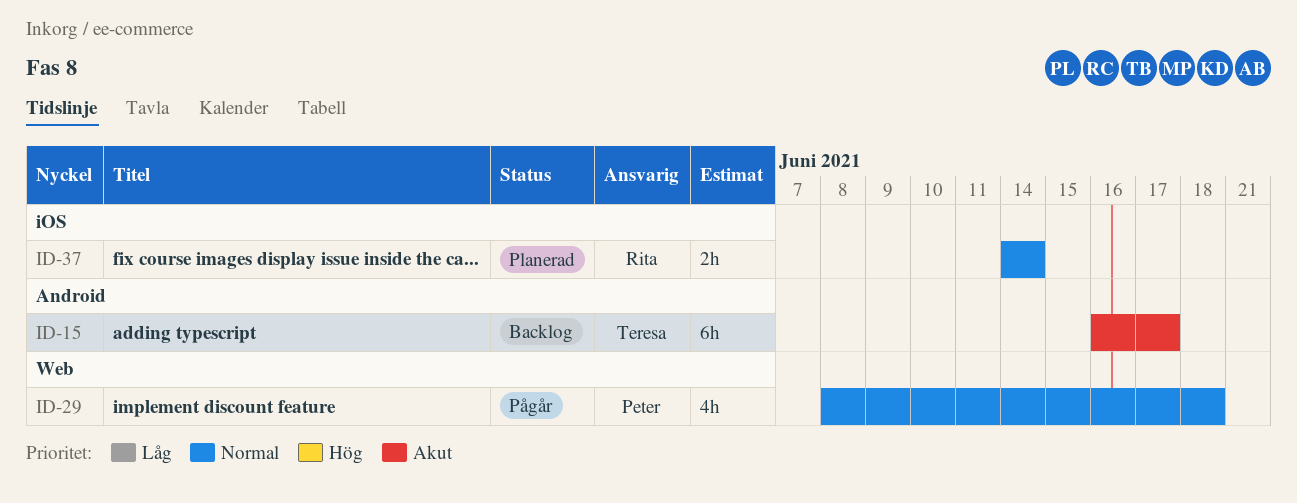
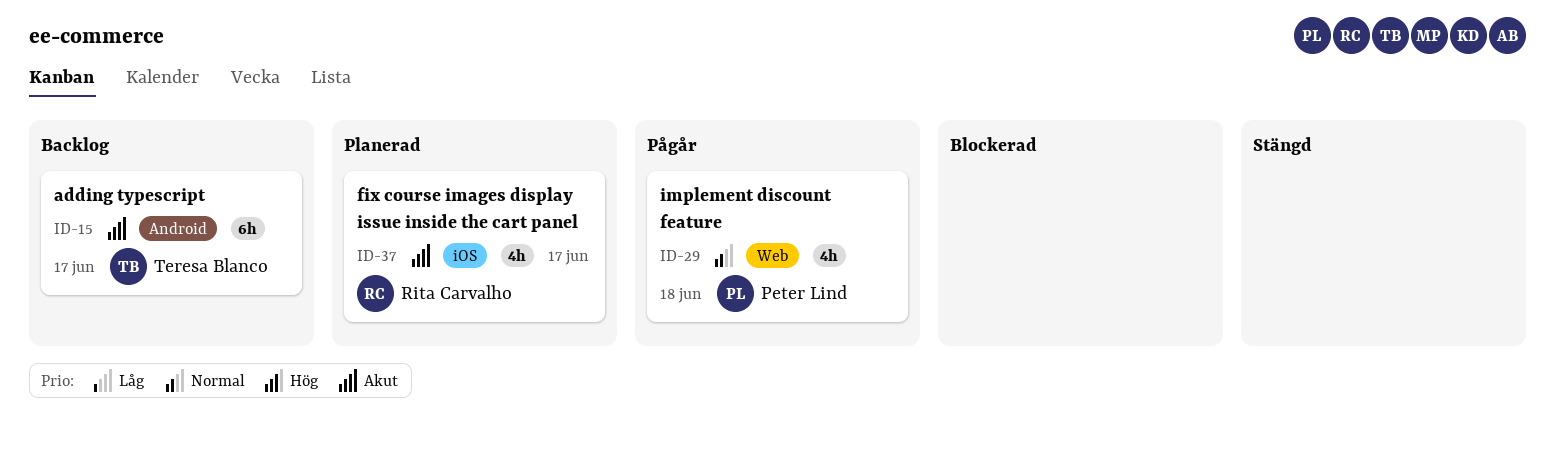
ID-37, priority: Normal -> Akut
ID-37, estimate: 2h -> 4h
ID-37, due: Jun 14 -> Jun 17

